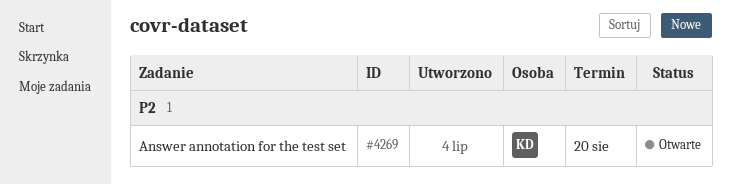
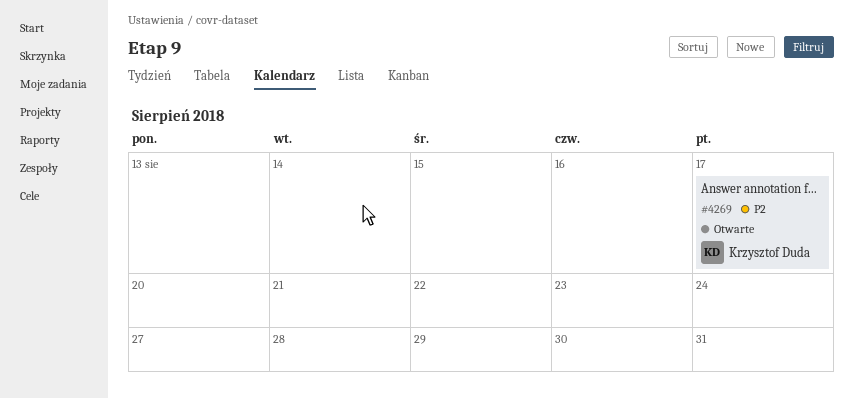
#4269, due: Aug 20 -> Aug 17

